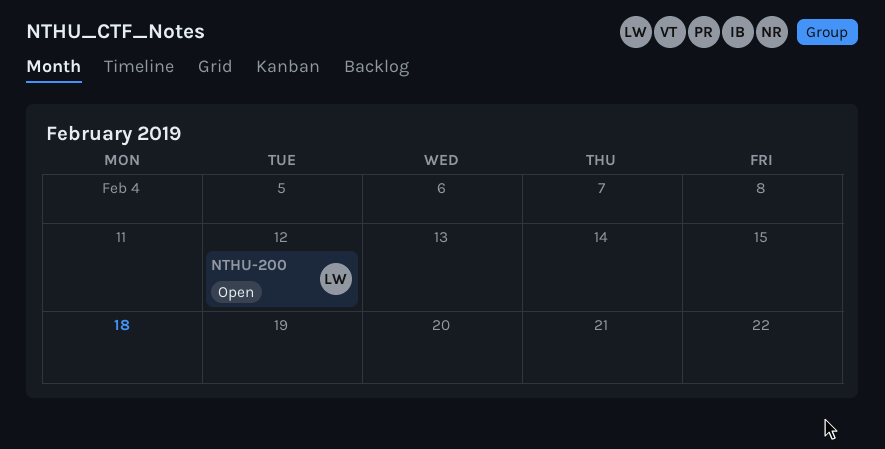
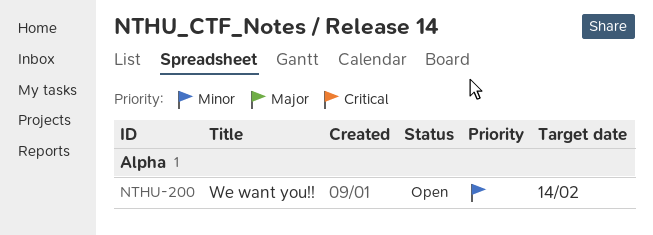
NTHU-200, due: Feb 12 -> Feb 14

